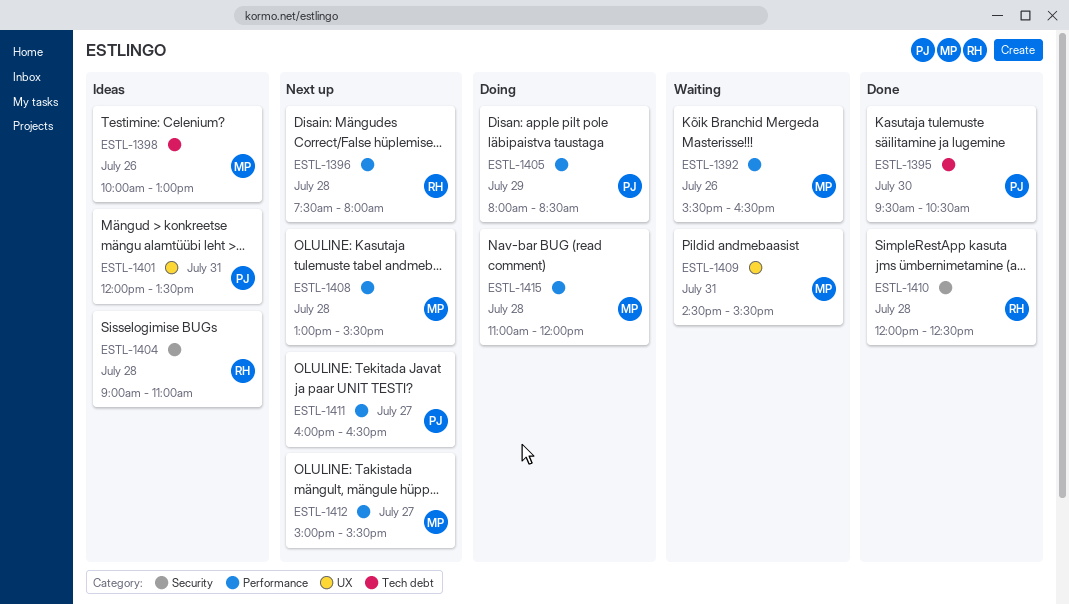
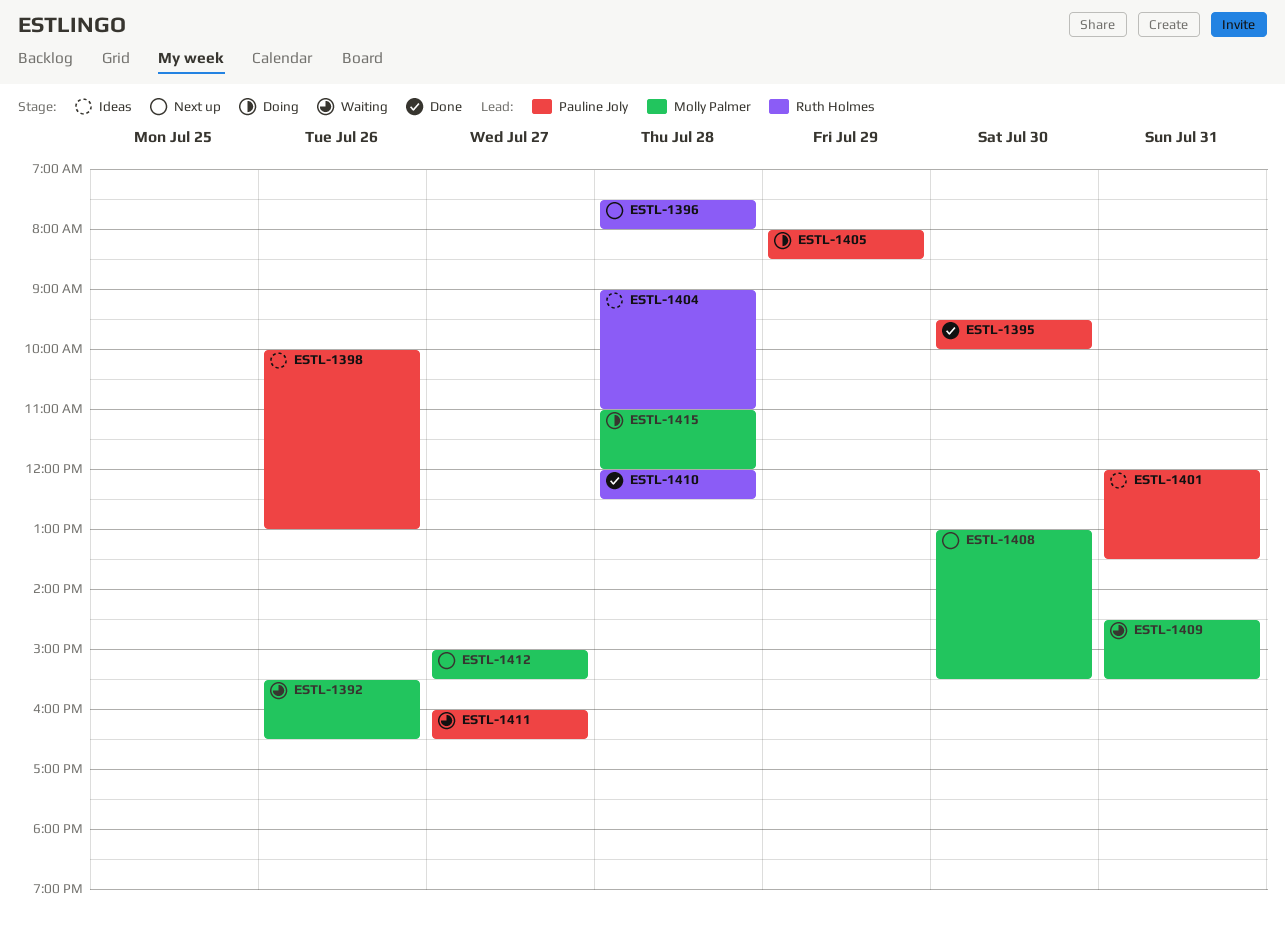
ESTL-1395, ends: 10:30 -> 10:00
ESTL-1398, owner: Molly Palmer -> Pauline Joly
ESTL-1408, day: Jul 28 -> Jul 30
ESTL-1411, status: Next up -> Waiting

